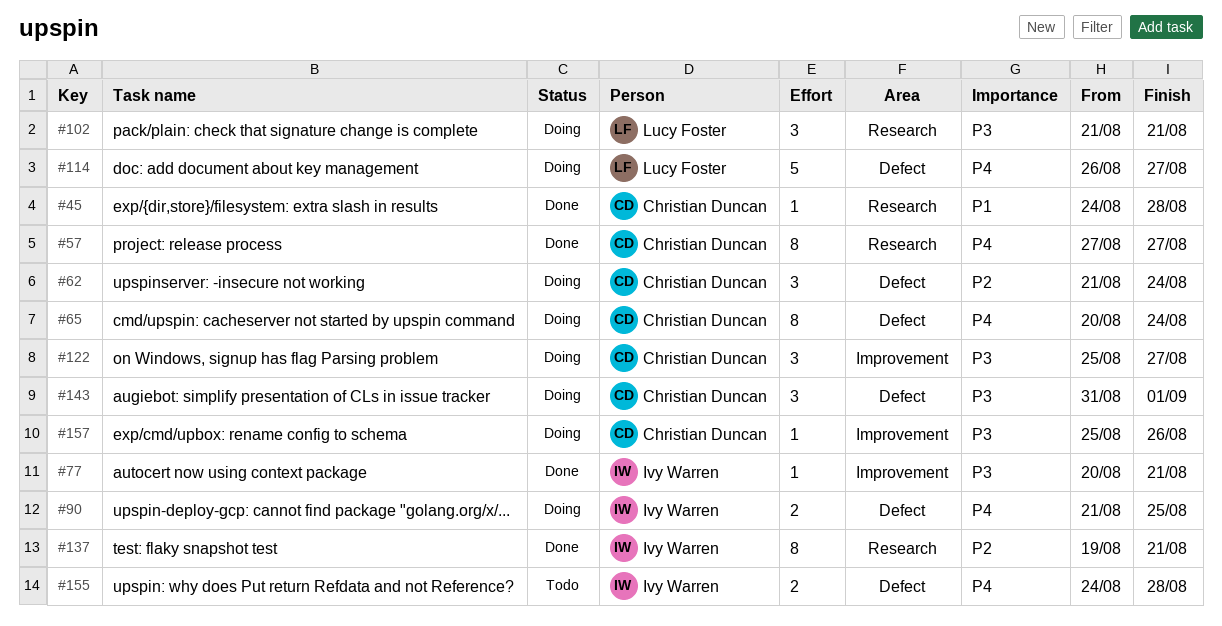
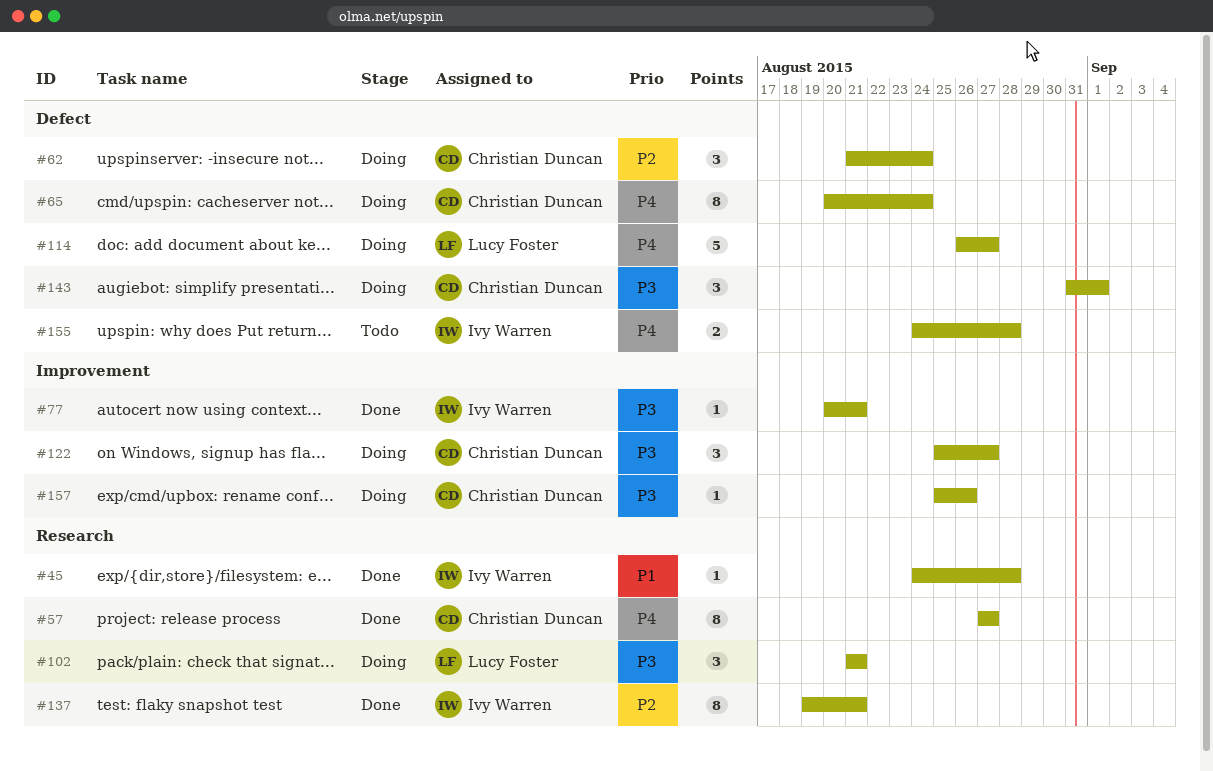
#45, owner: Christian Duncan -> Ivy Warren
#90: present -> none

